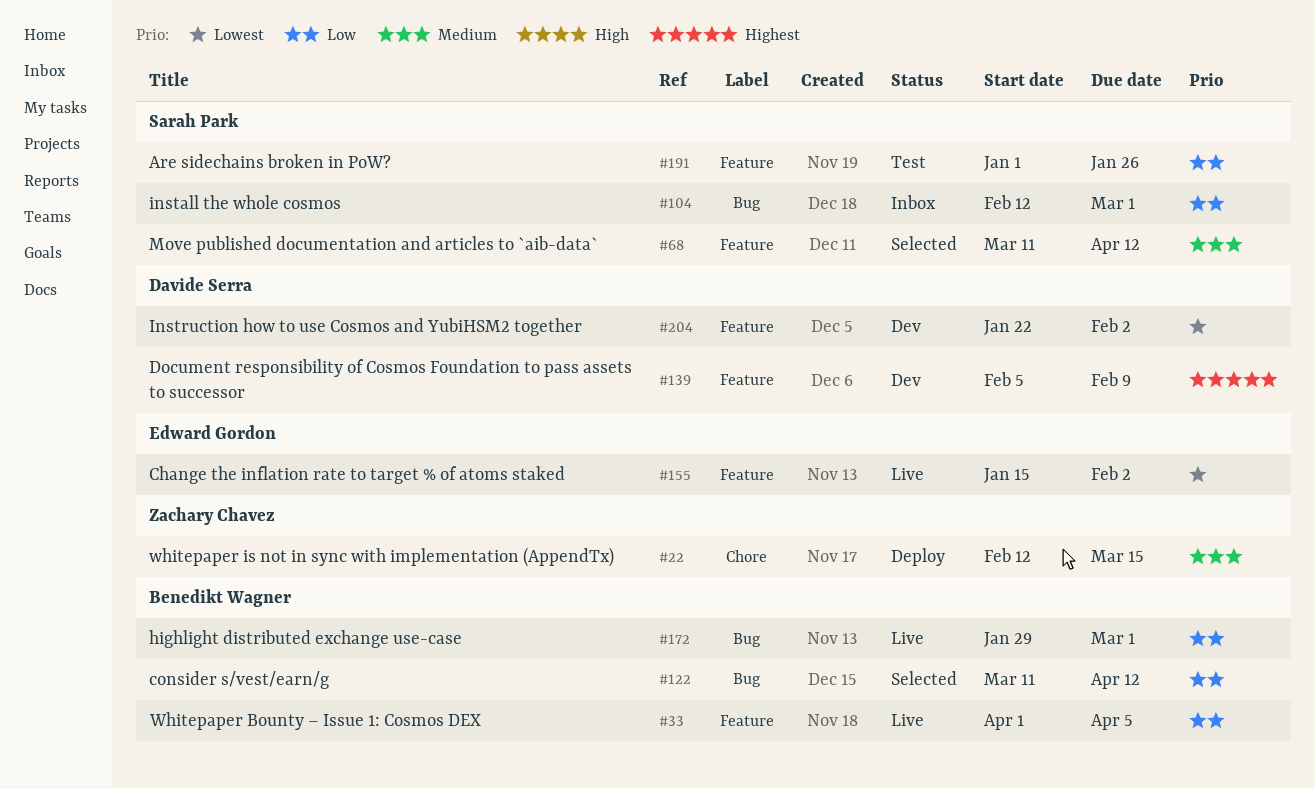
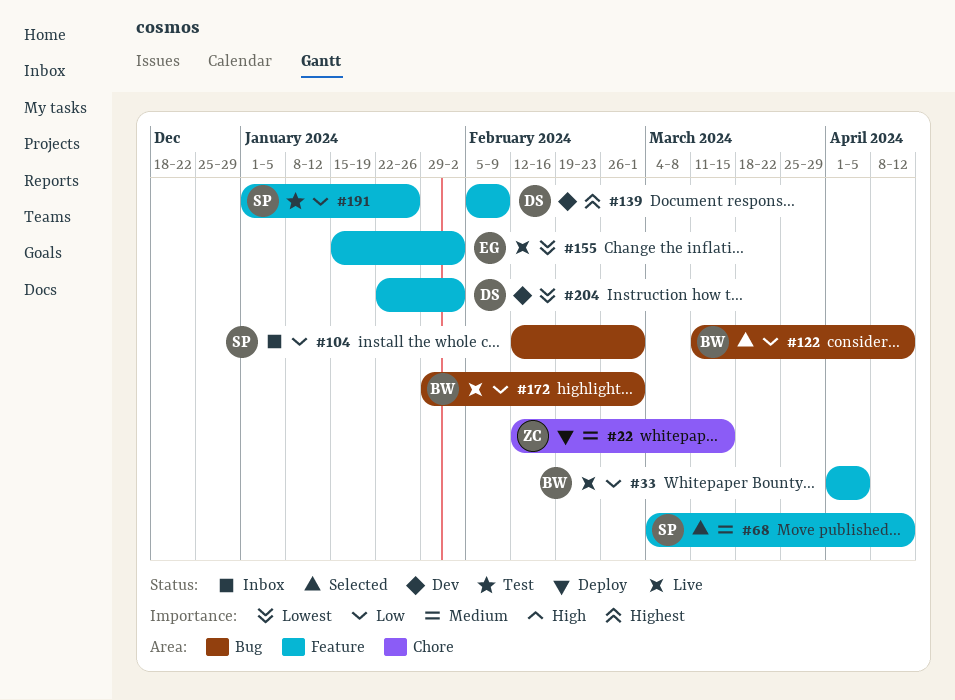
#68, start: Mar 11 -> Mar 4

